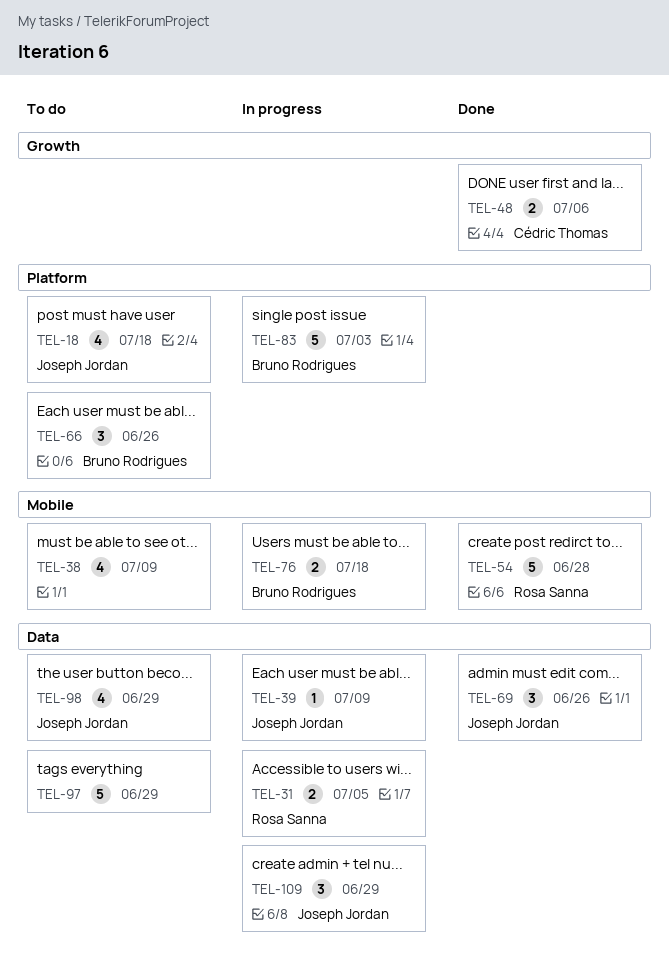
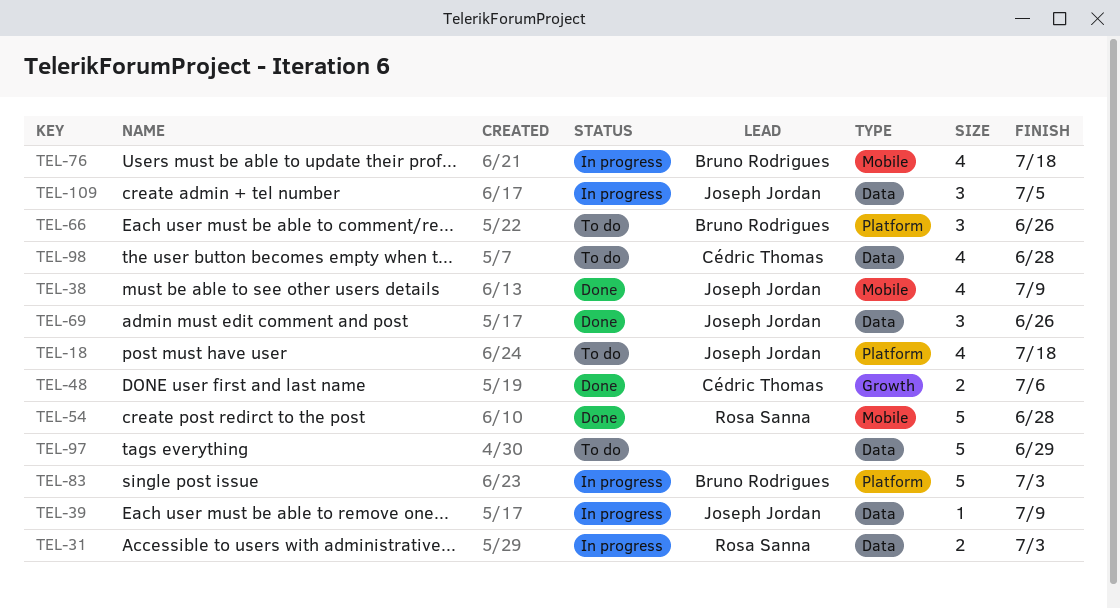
TEL-31, due: Jul 5 -> Jul 3
TEL-38, status: To do -> Done
TEL-38, owner: none -> Joseph Jordan
TEL-76, estimate: 2 -> 4
TEL-98, owner: Joseph Jordan -> Cédric Thomas
TEL-98, due: Jun 29 -> Jun 28
TEL-109, due: Jun 29 -> Jul 5

